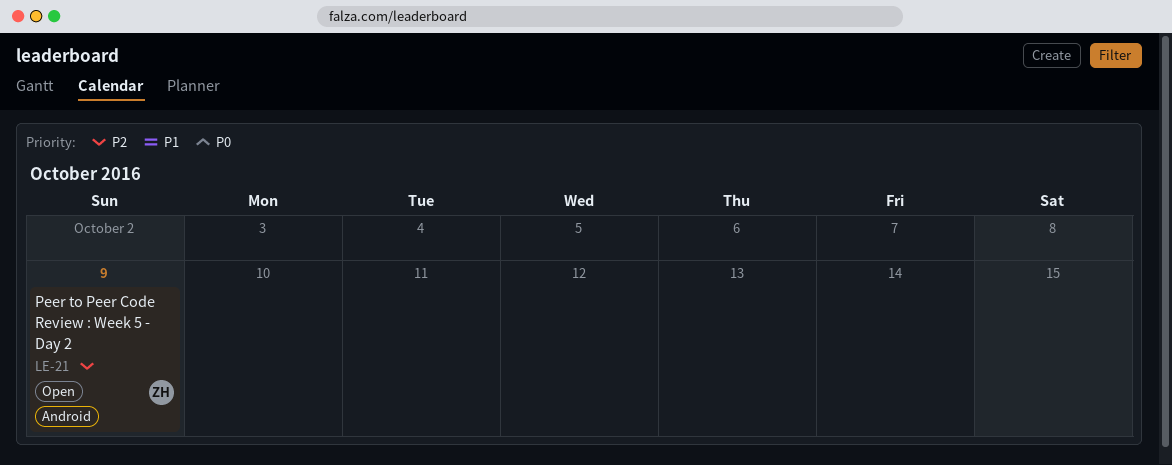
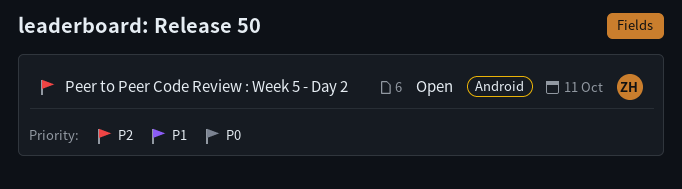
Peer to Peer Code Review : Week 5 - Day 2, due: Oct 9 -> Oct 11

